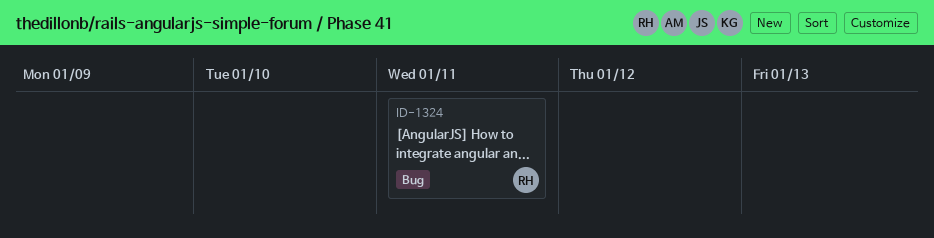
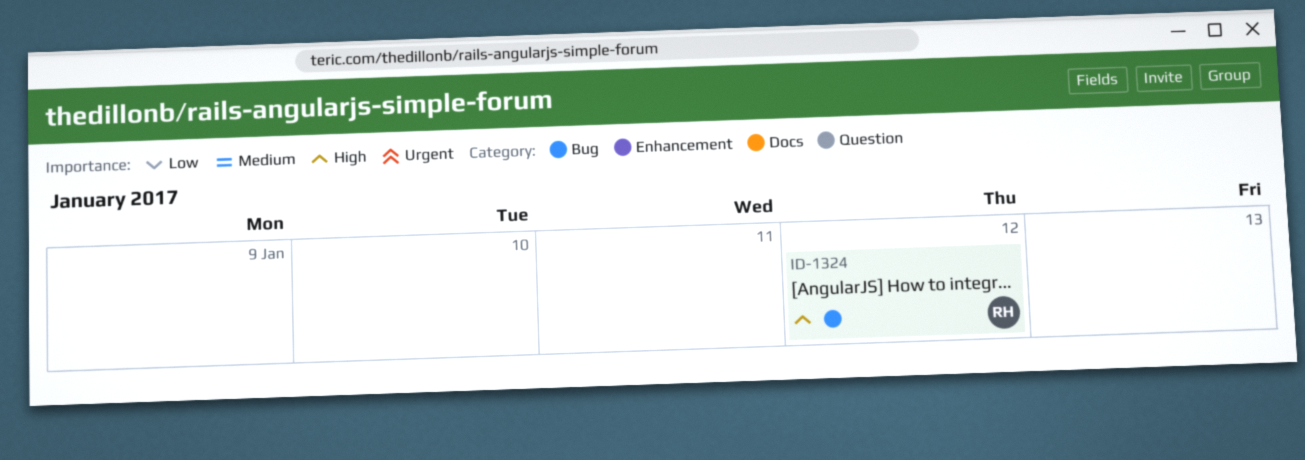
ID-1324, due: Jan 11 -> Jan 12

